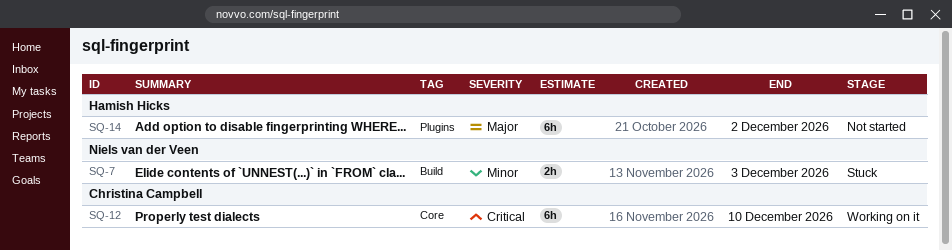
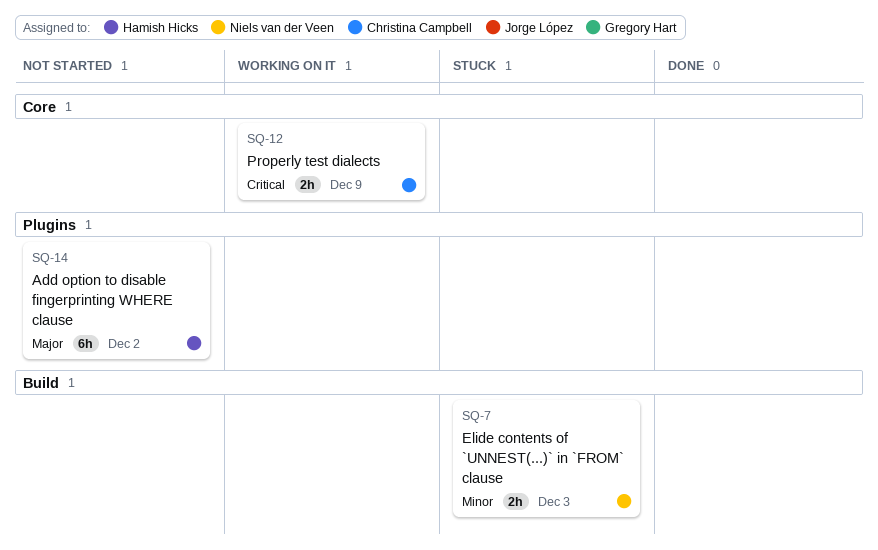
SQ-12, estimate: 6h -> 2h
SQ-12, due: Dec 10 -> Dec 9

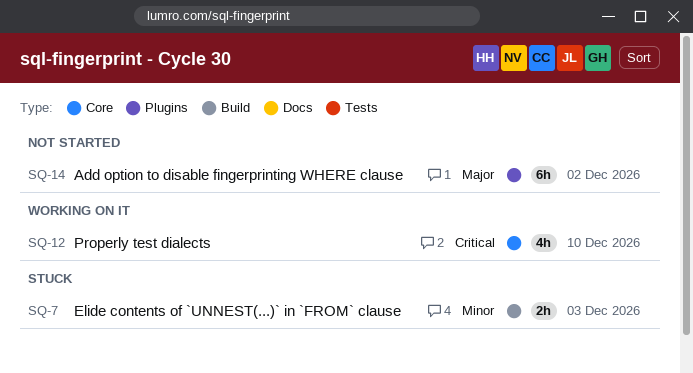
SQ-12, estimate: 2h -> 4h
SQ-12, due: Dec 9 -> Dec 10

